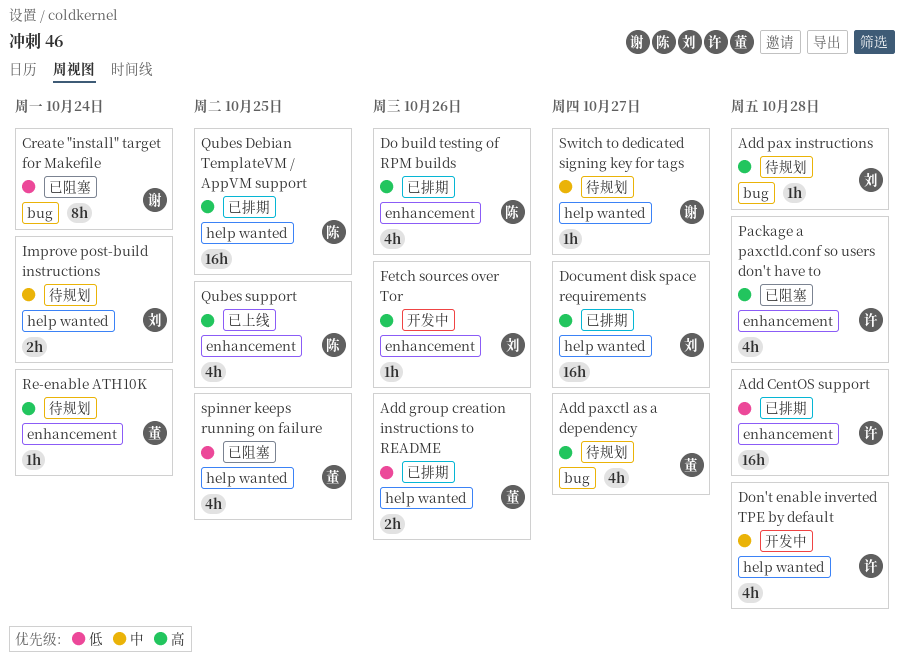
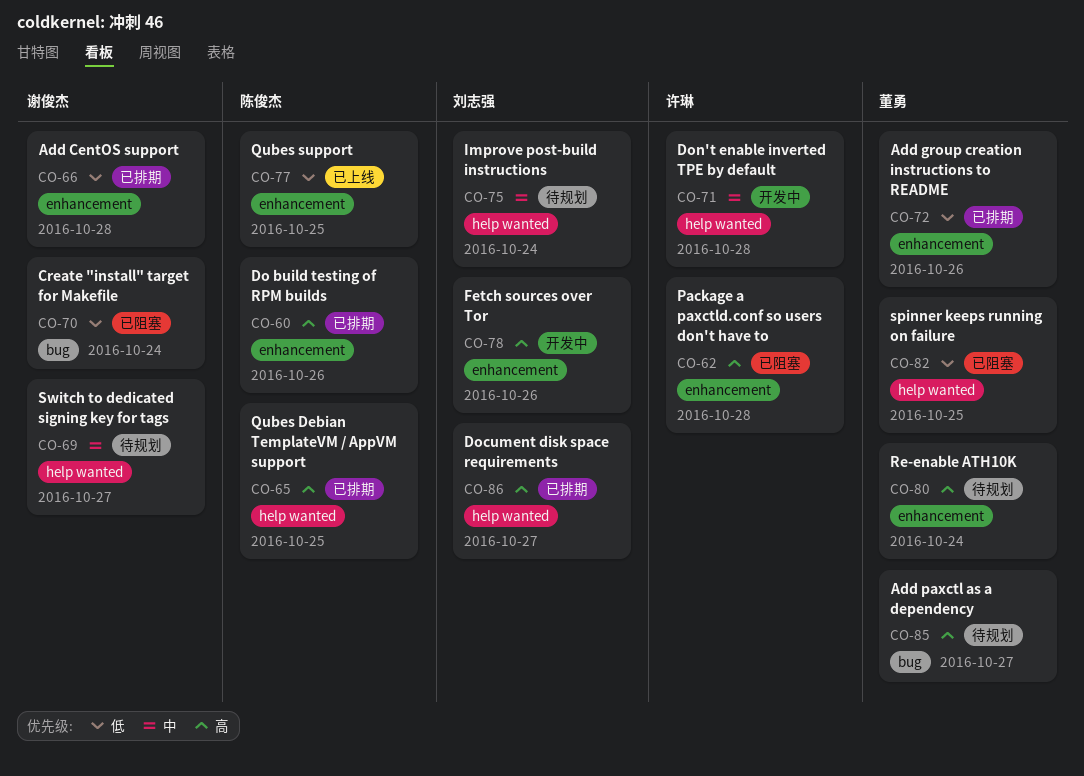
Add CentOS support, owner: 许琳 -> 谢俊杰
Add group creation instructions to README, label: help wanted -> enhancement
Add pax instructions: present -> none
Qubes support, priority: 高 -> 低

